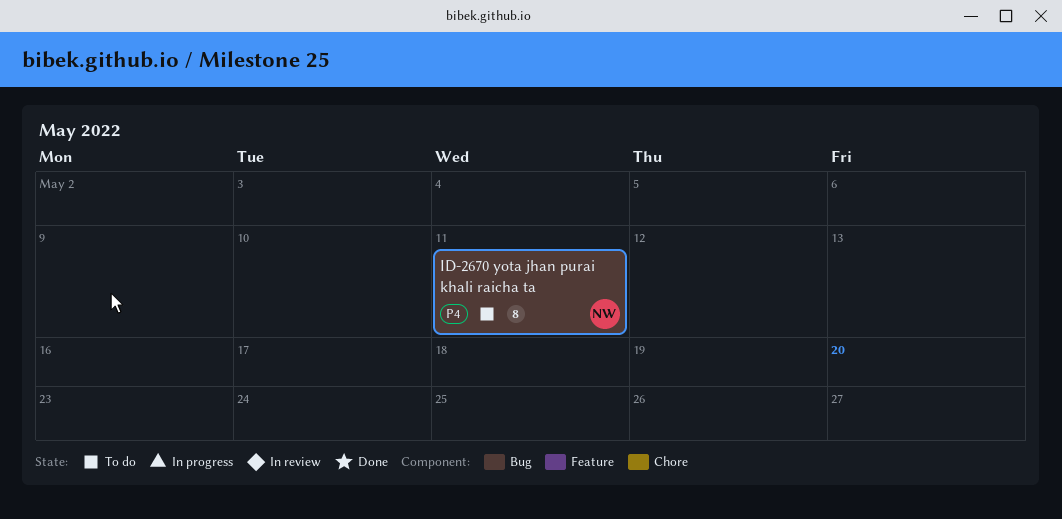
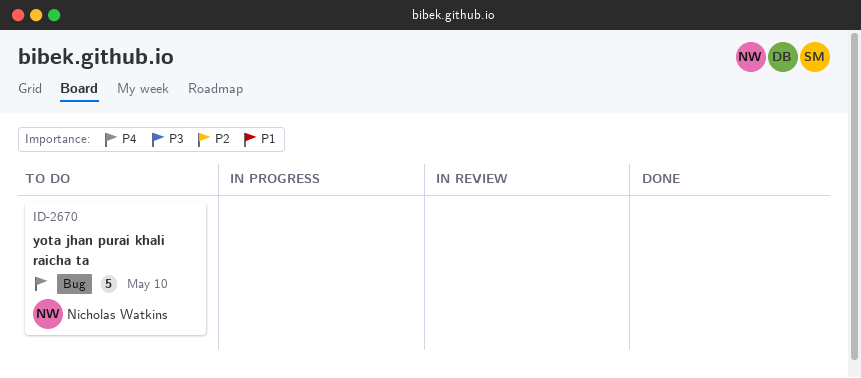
ID-2670, estimate: 8 -> 5
ID-2670, due: May 11 -> May 10

